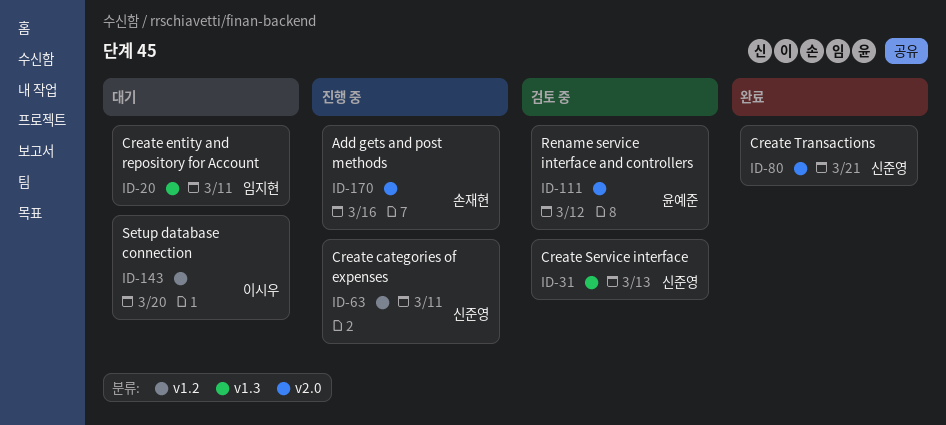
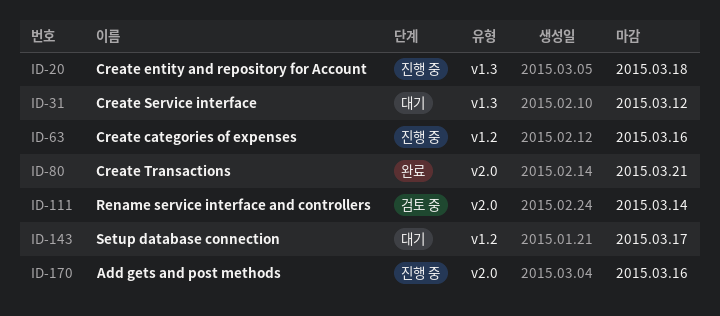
ID-20, status: 대기 -> 진행 중
ID-20, due: Mar 11 -> Mar 18
ID-31, status: 검토 중 -> 대기
ID-31, due: Mar 13 -> Mar 12
ID-63, due: Mar 11 -> Mar 16
ID-111, due: Mar 12 -> Mar 14
ID-143, due: Mar 20 -> Mar 17

